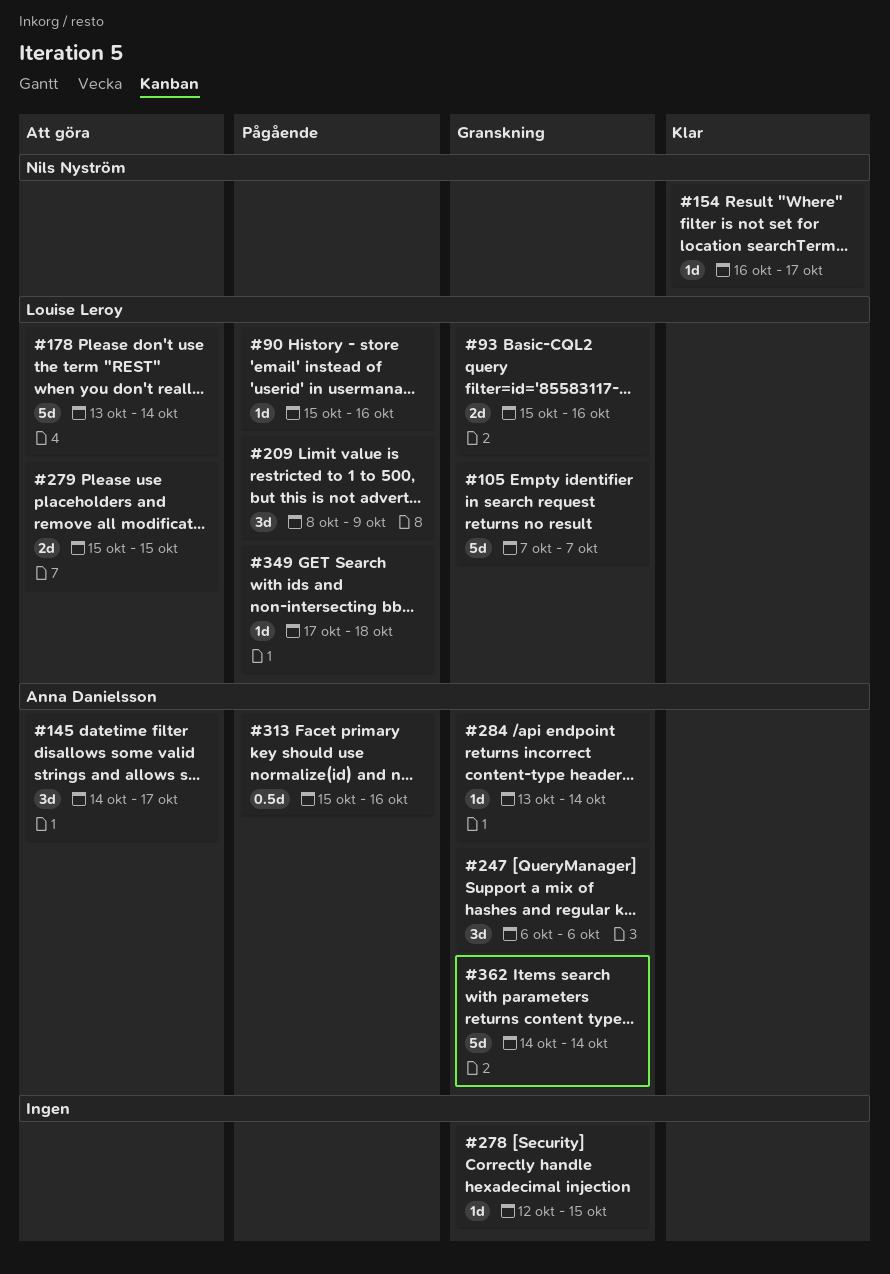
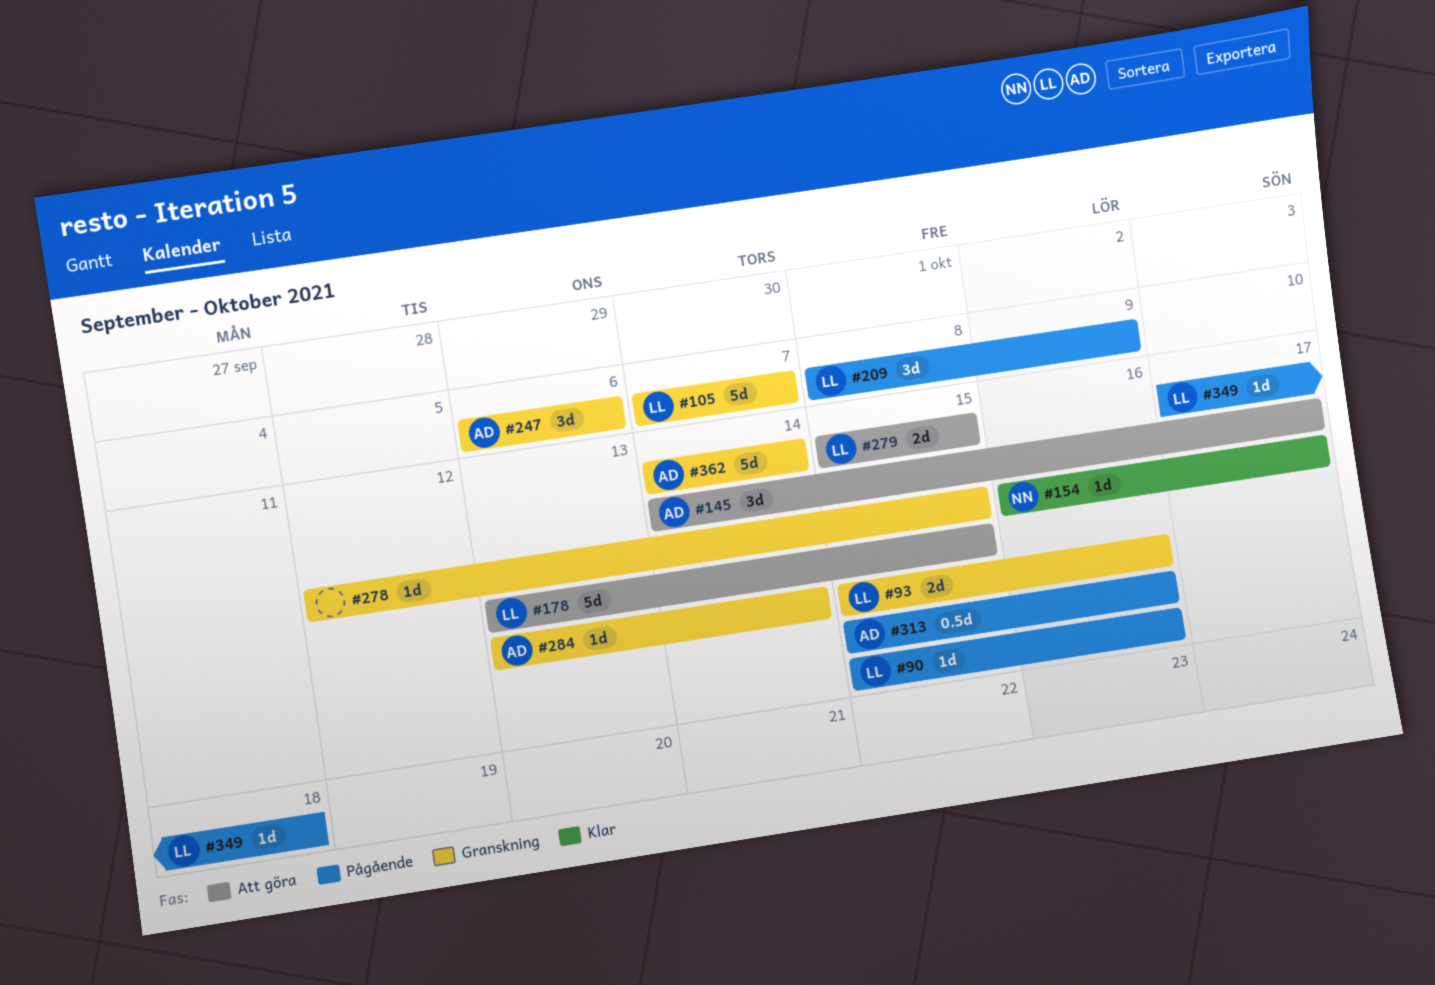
#178, due: Oct 14 -> Oct 15

